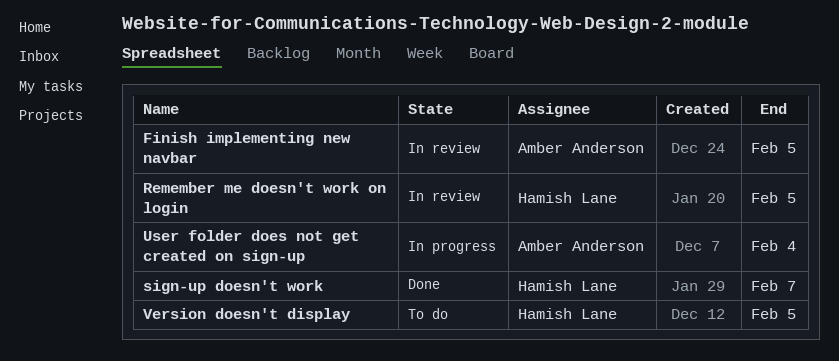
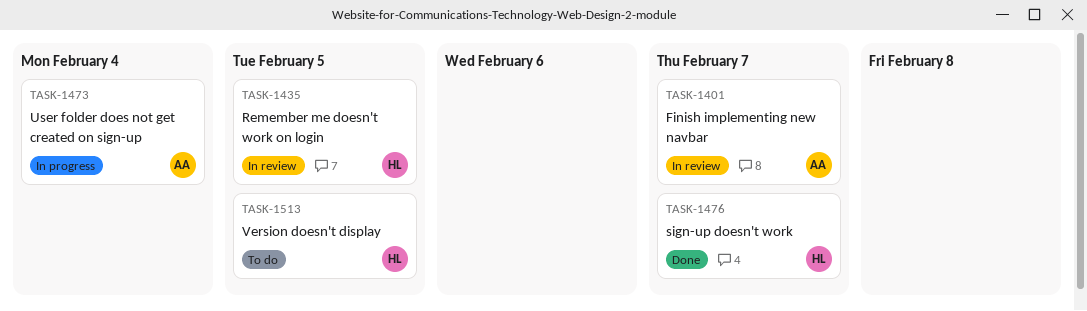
Finish implementing new navbar, due: Feb 5 -> Feb 7

